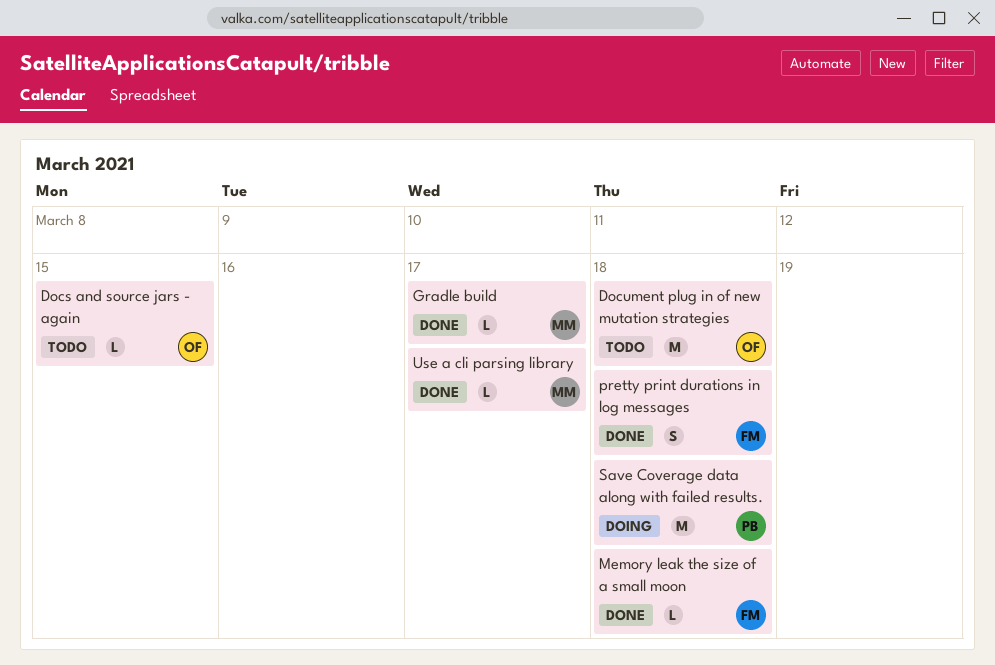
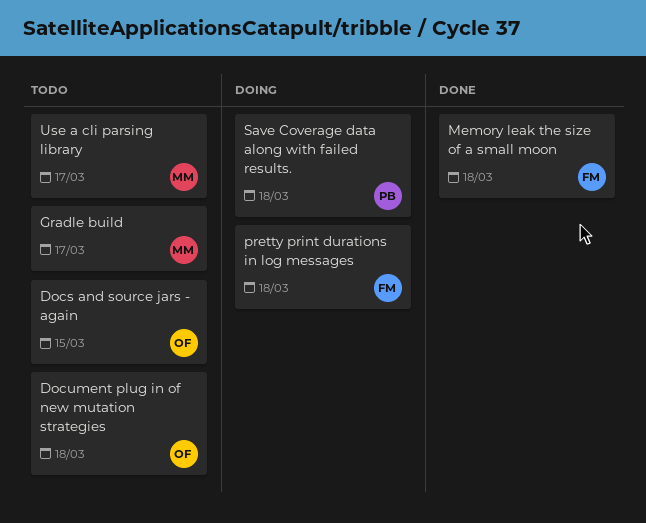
Gradle build, status: Done -> Todo
pretty print durations in log messages, status: Done -> Doing
Use a cli parsing library, status: Done -> Todo

